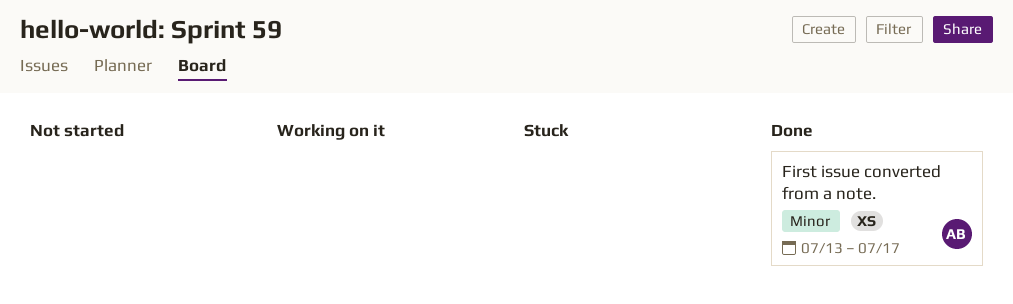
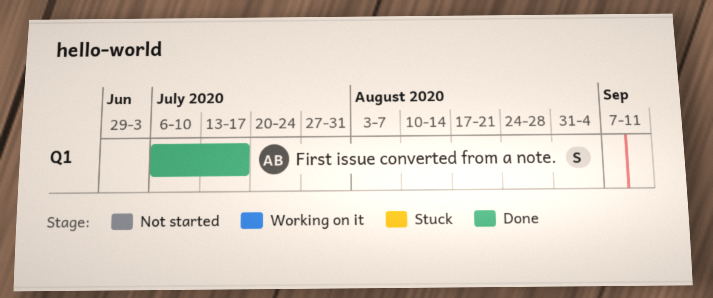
First issue converted from a note., estimate: XS -> S
First issue converted from a note., start: Jul 13 -> Jul 6

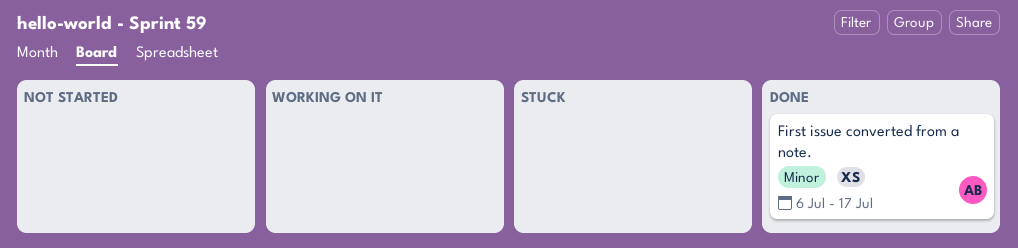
First issue converted from a note., estimate: S -> XS

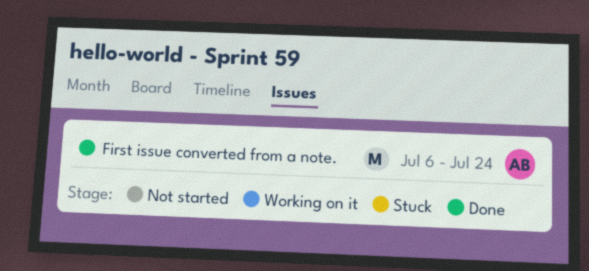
First issue converted from a note., estimate: XS -> M
First issue converted from a note., due: Jul 17 -> Jul 24

